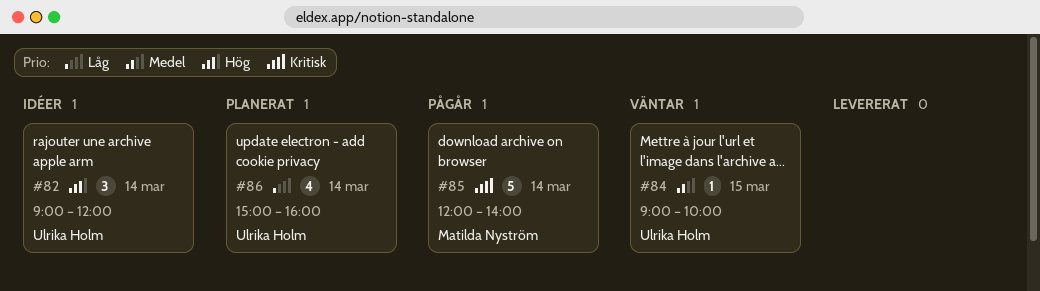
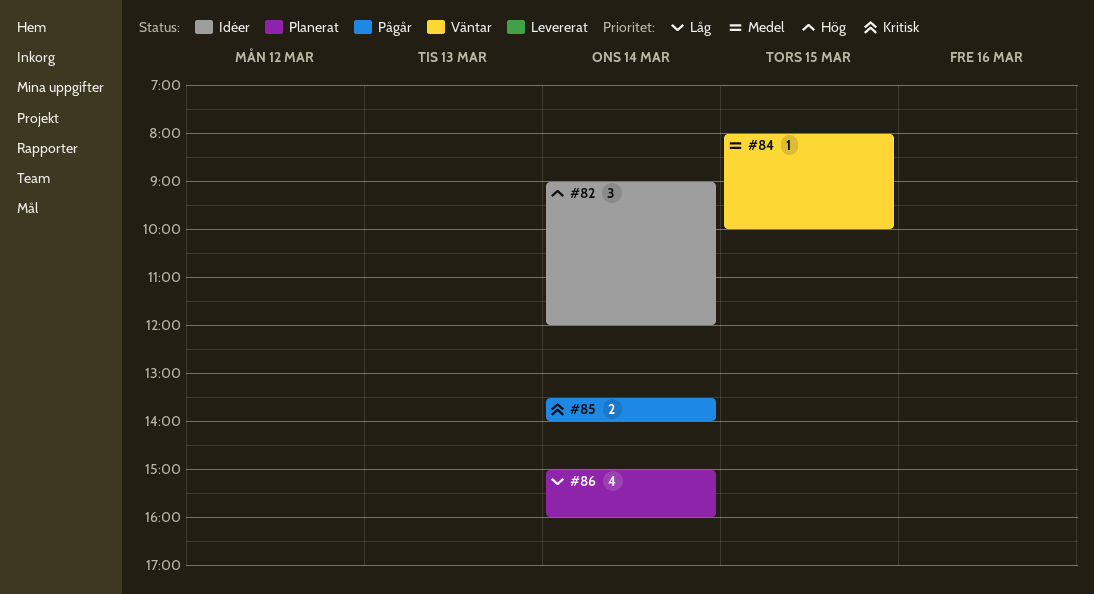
#84, begins: 09:00 -> 08:00
#85, estimate: 5 -> 2
#85, begins: 12:00 -> 13:30

